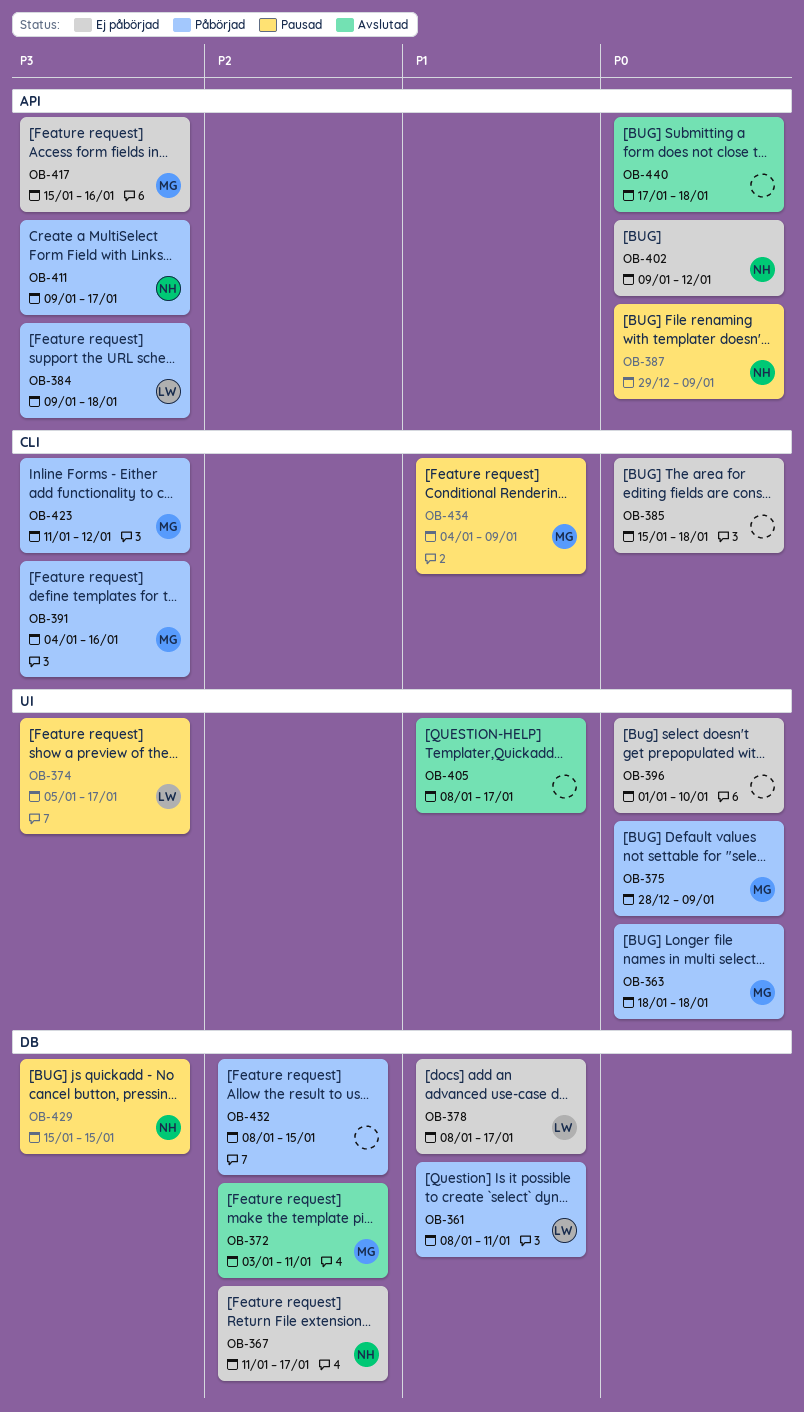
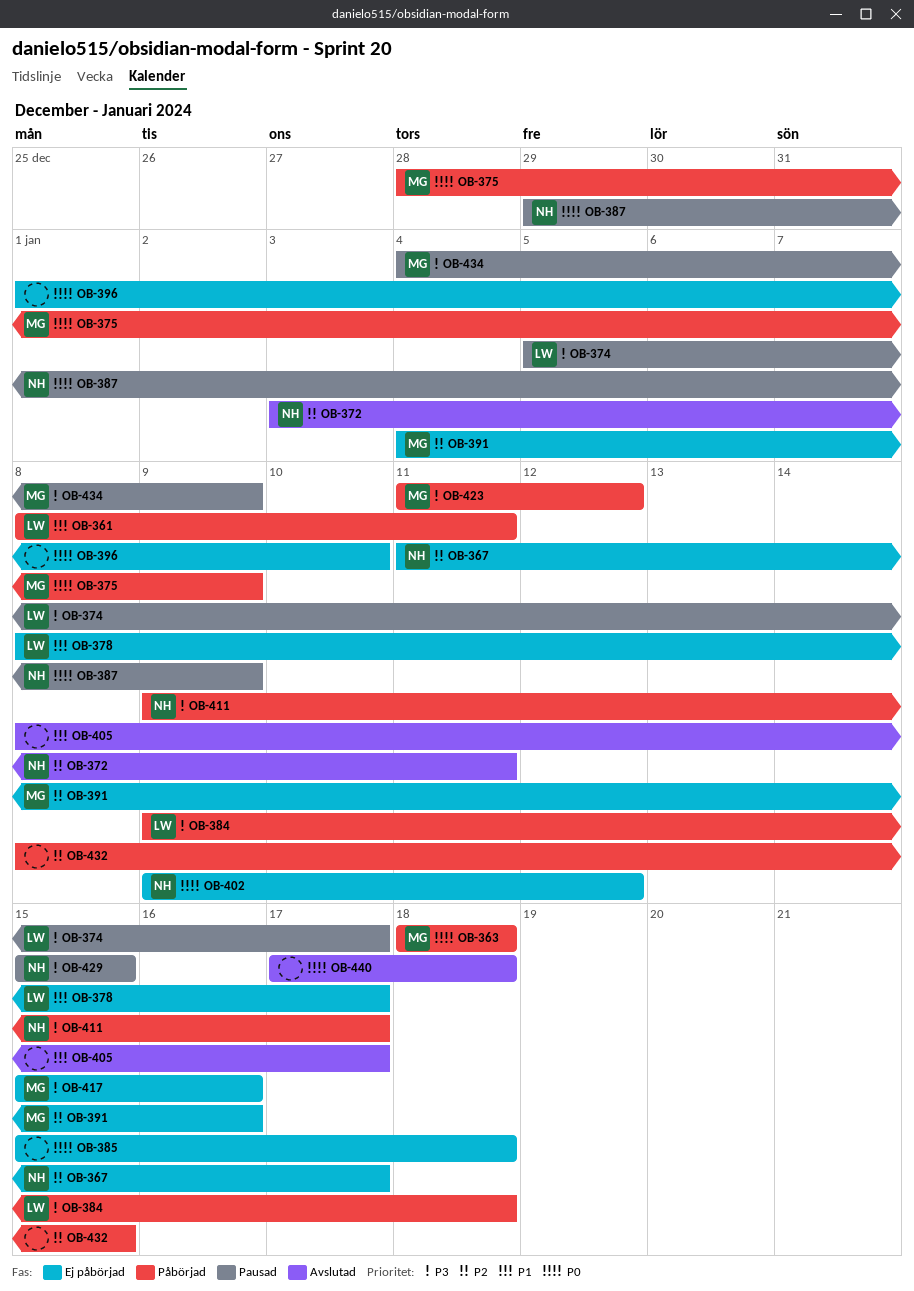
OB-372, owner: MG -> NH
OB-391, status: Påbörjad -> Ej påbörjad
OB-391, priority: P3 -> P2
OB-434, priority: P1 -> P3

